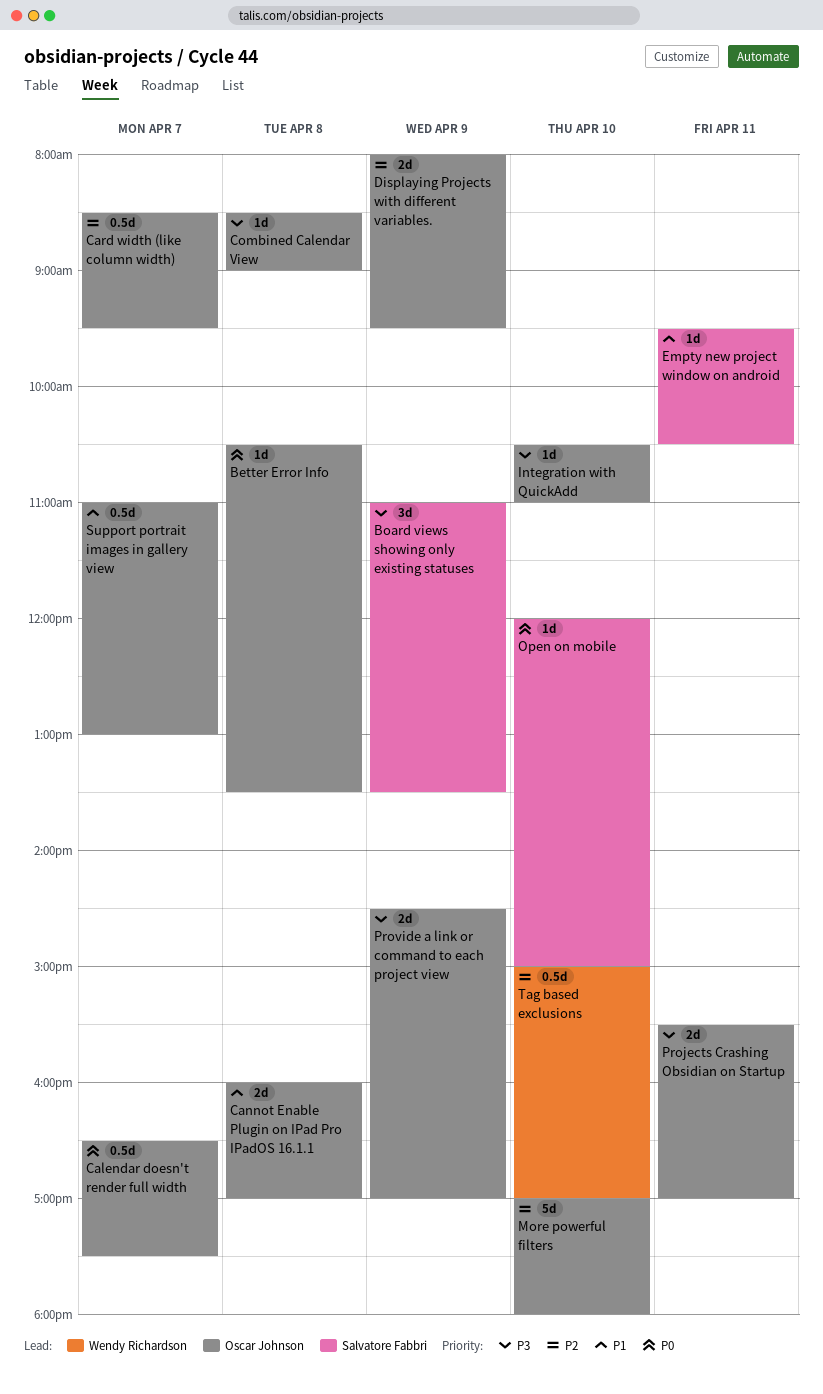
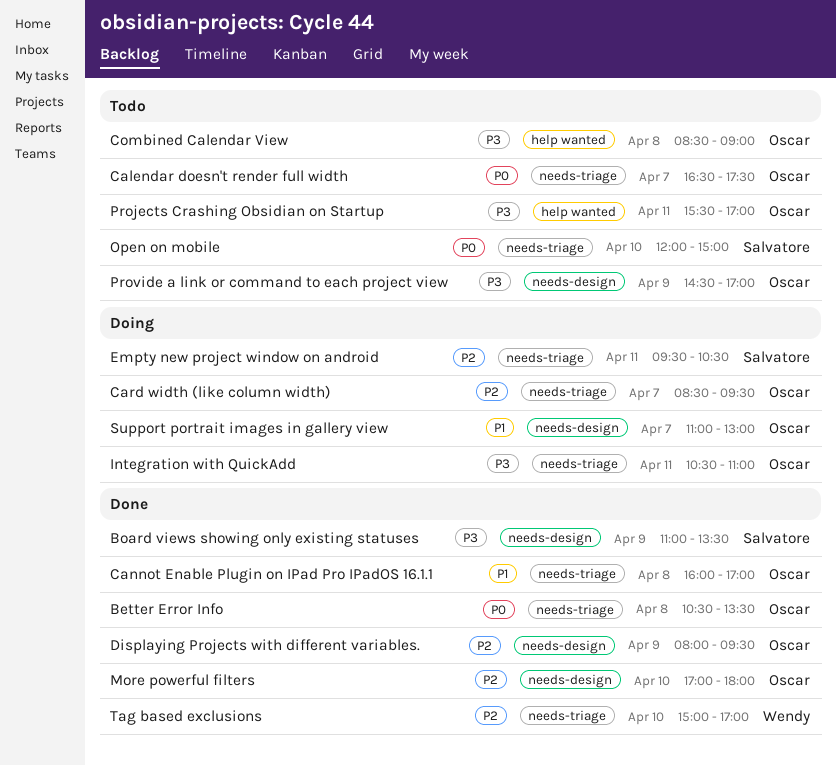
Empty new project window on android, priority: P1 -> P2
Integration with QuickAdd, day: Apr 10 -> Apr 11

